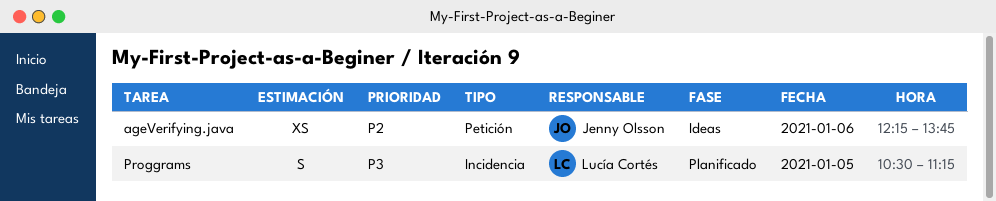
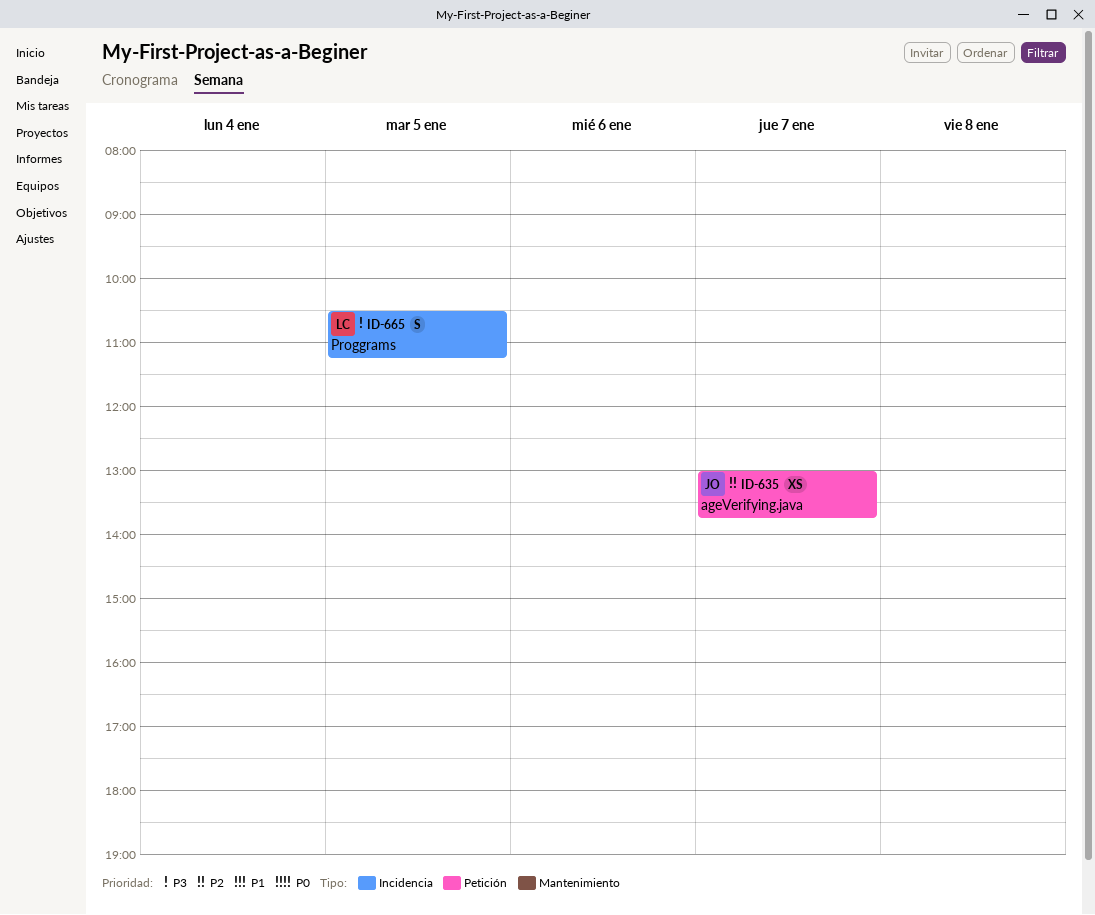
ageVerifying.java, day: Jan 6 -> Jan 7
ageVerifying.java, begins: 12:15 -> 13:00

